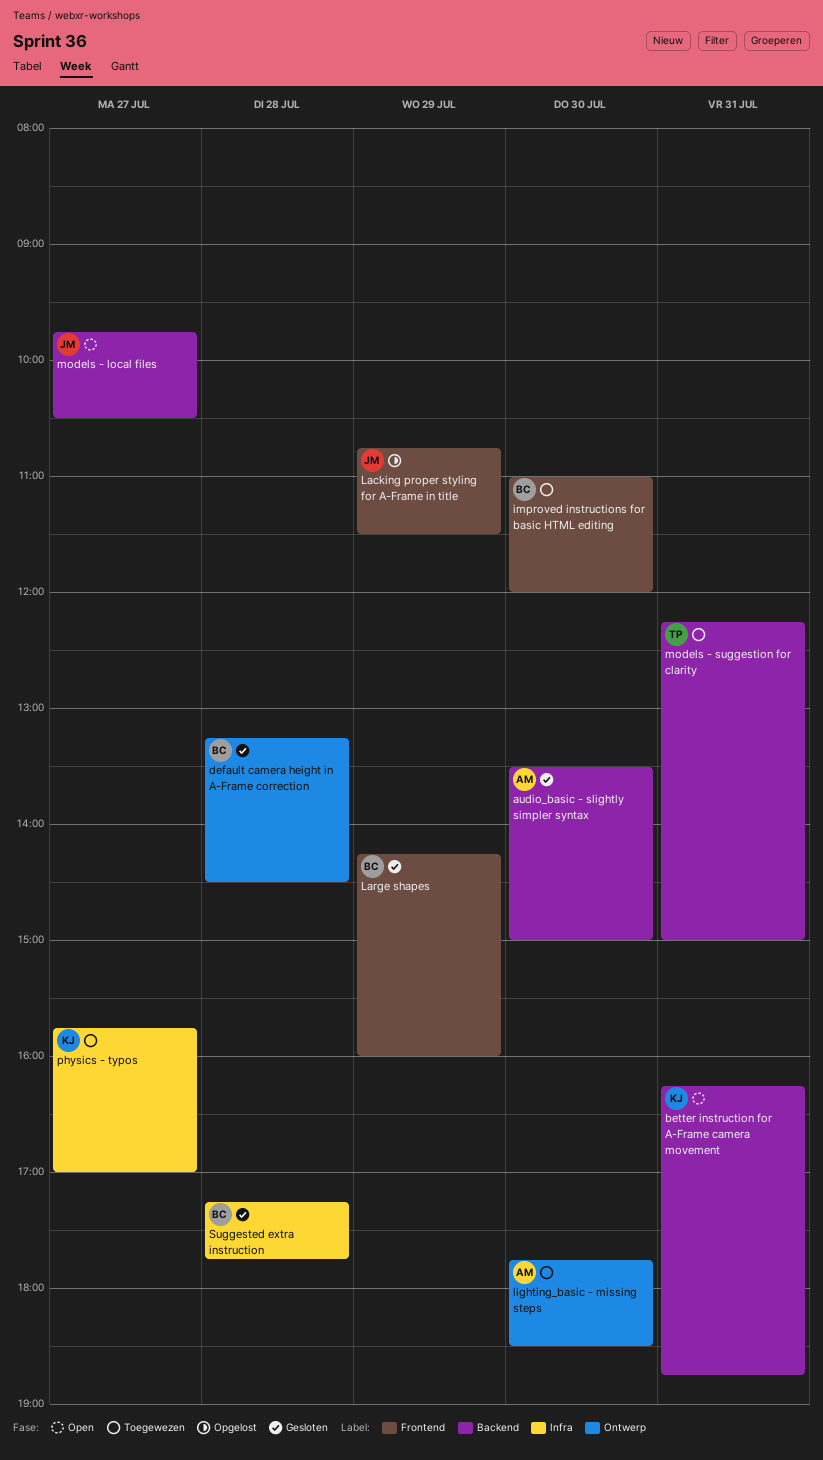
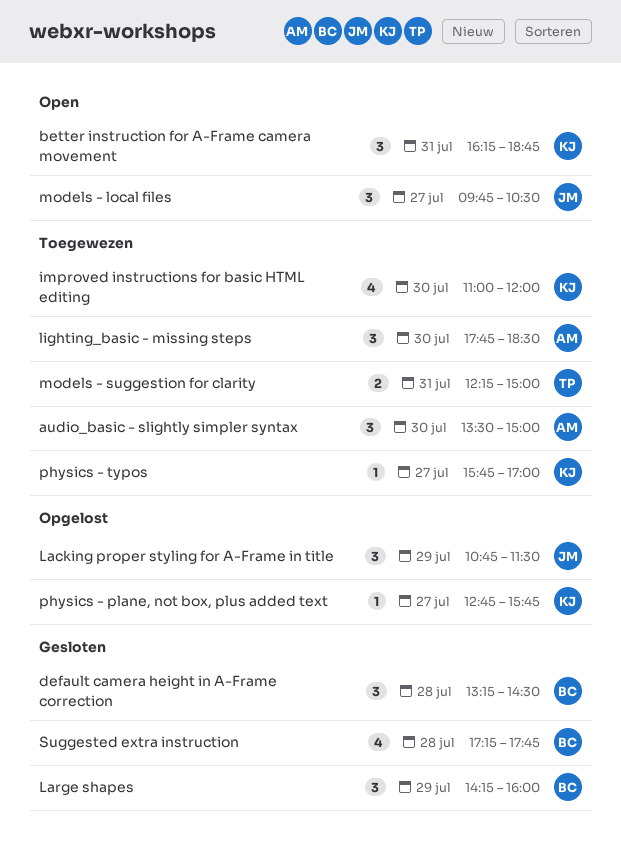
audio_basic - slightly simpler syntax, status: Gesloten -> Toegewezen
improved instructions for basic HTML editing, owner: BC -> KJ
physics - plane, not box, plus added text: none -> present

